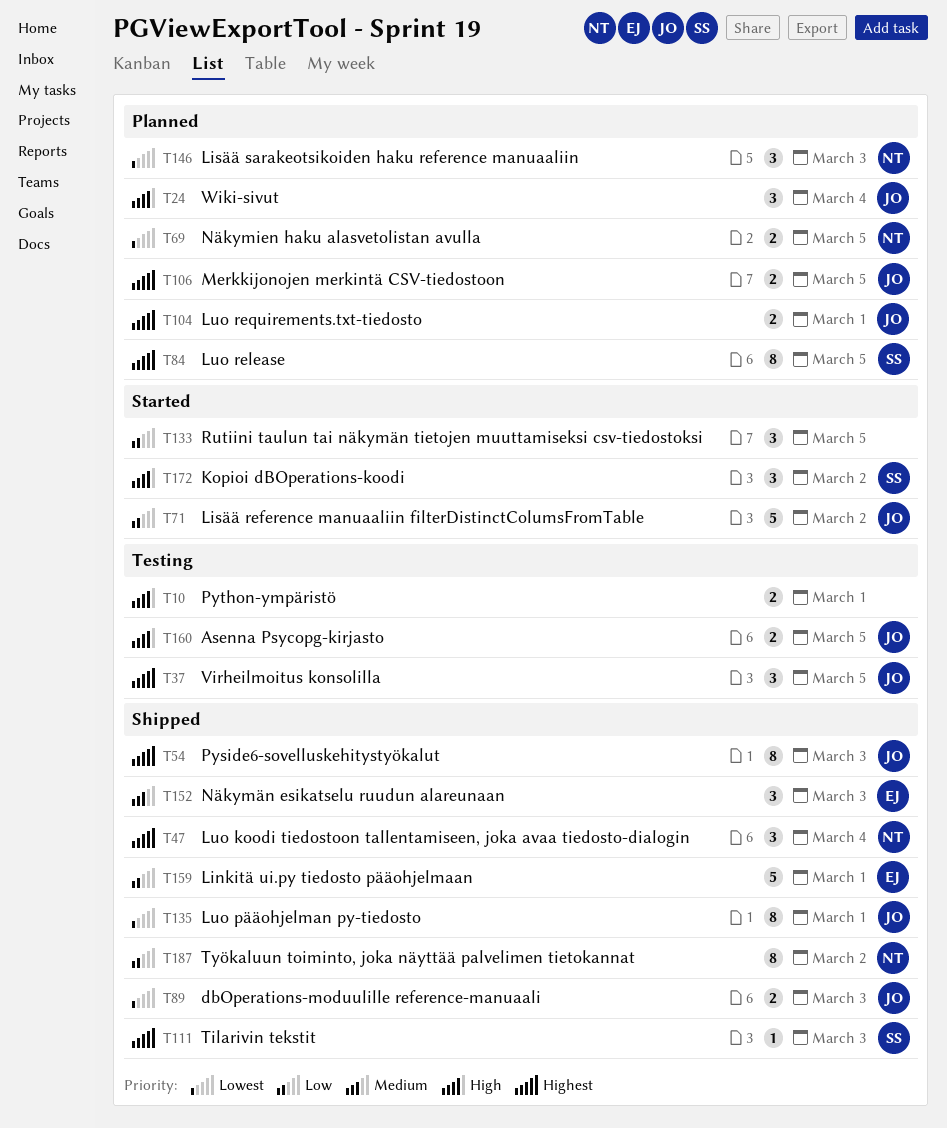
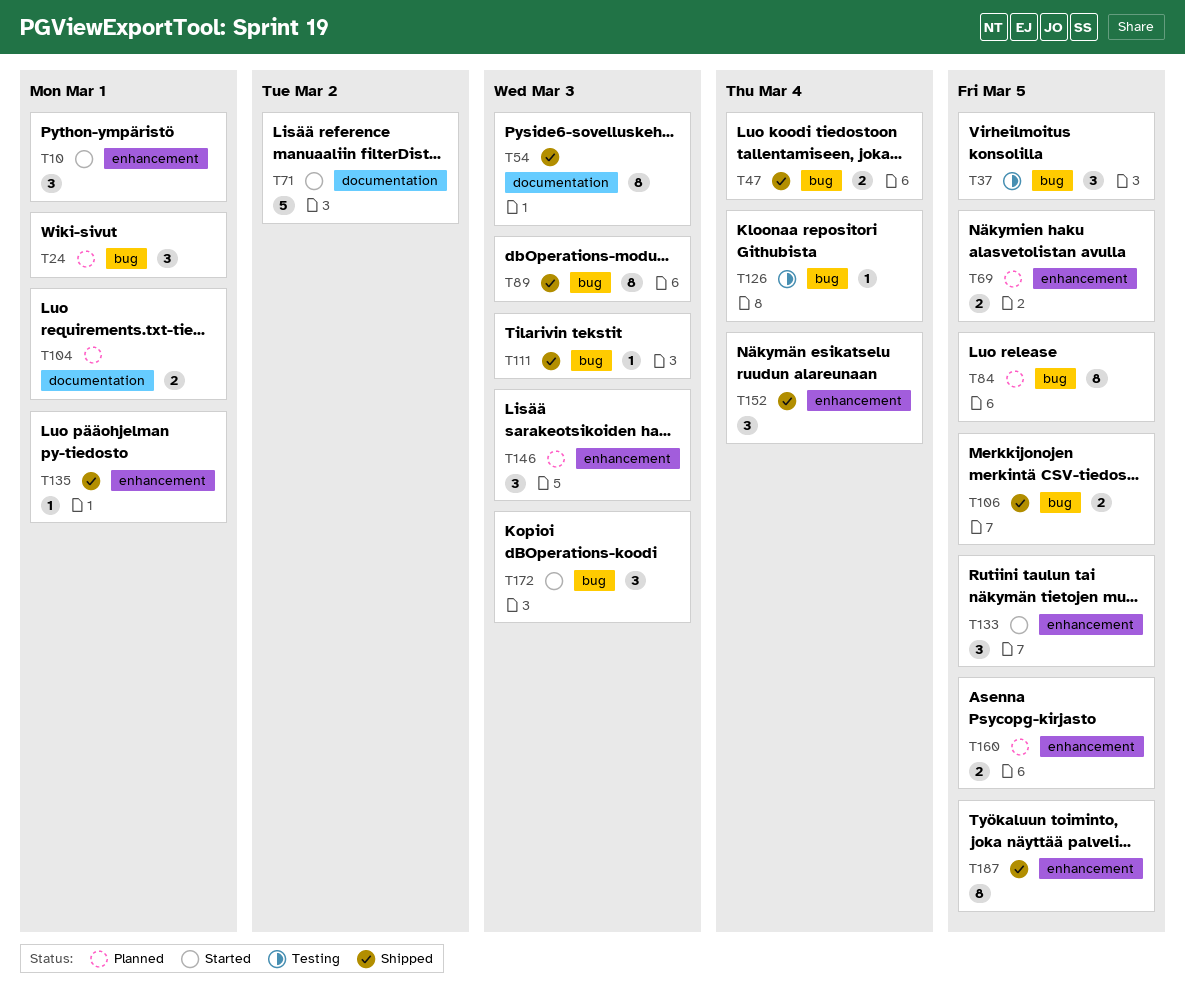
T10, status: Testing -> Started
T10, estimate: 2 -> 3
T24, due: Mar 4 -> Mar 1
T47, estimate: 3 -> 2
T89, estimate: 2 -> 8
T106, status: Planned -> Shipped
T126: none -> present
T135, estimate: 8 -> 1
T152, due: Mar 3 -> Mar 4
T159: present -> none
T160, status: Testing -> Planned
T172, due: Mar 2 -> Mar 3
T187, due: Mar 2 -> Mar 5

